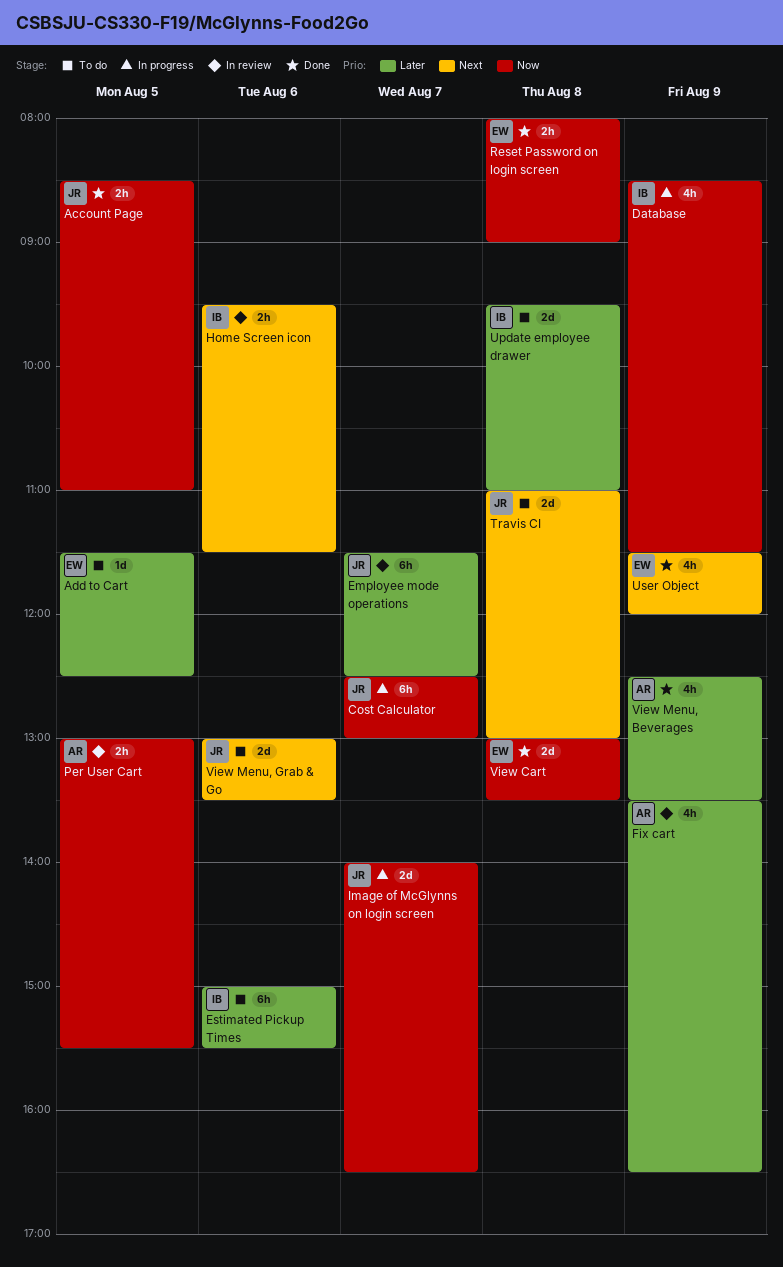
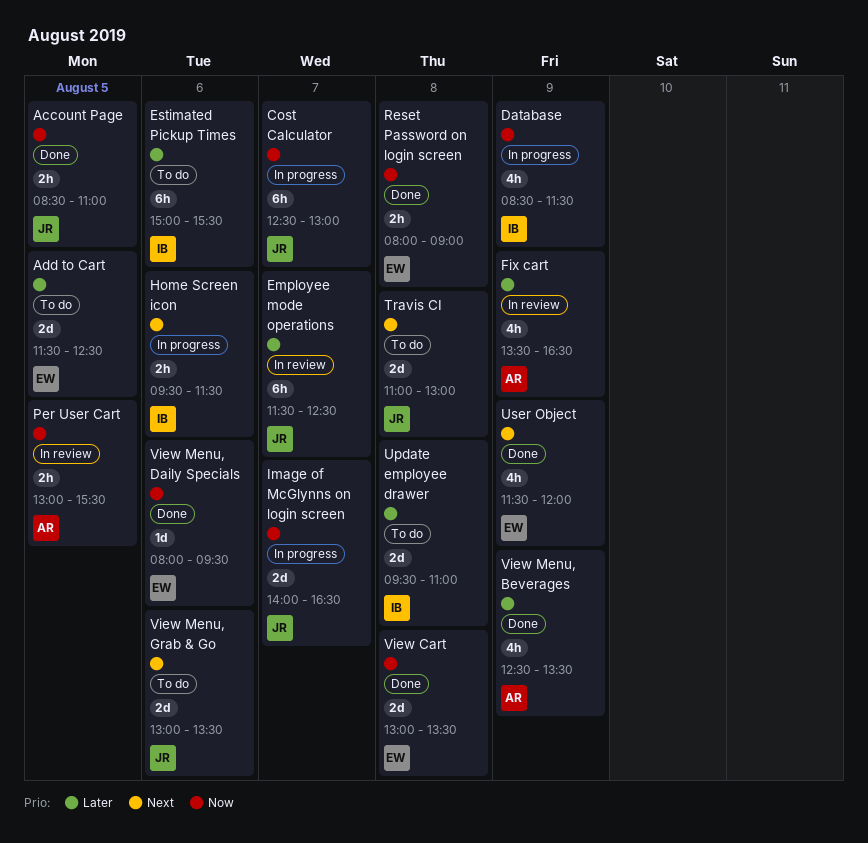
Add to Cart, estimate: 1d -> 2d
Home Screen icon, status: In review -> In progress
View Menu, Daily Specials: none -> present

